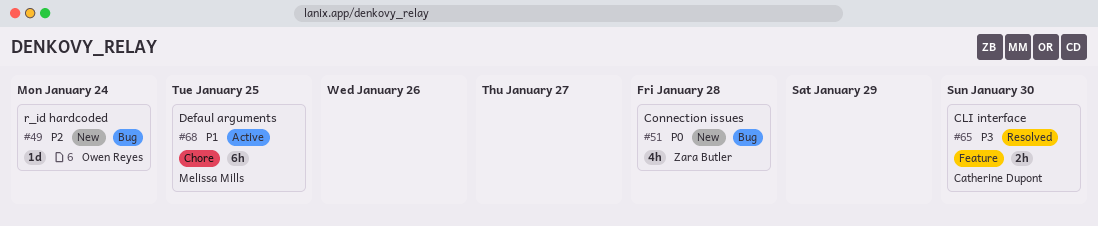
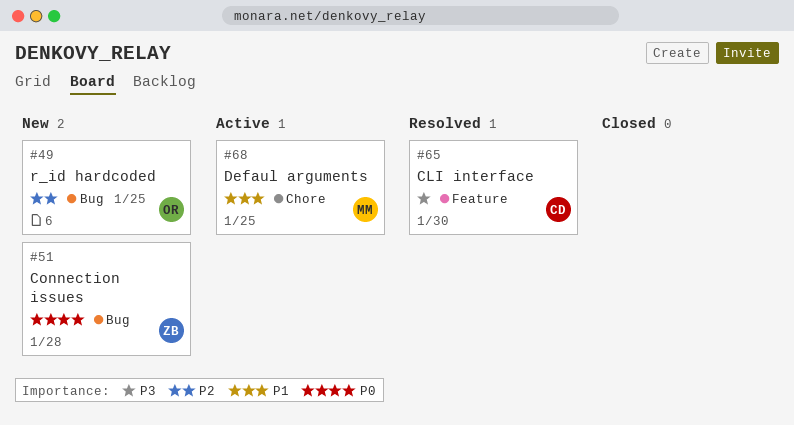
#49, due: Jan 24 -> Jan 25

